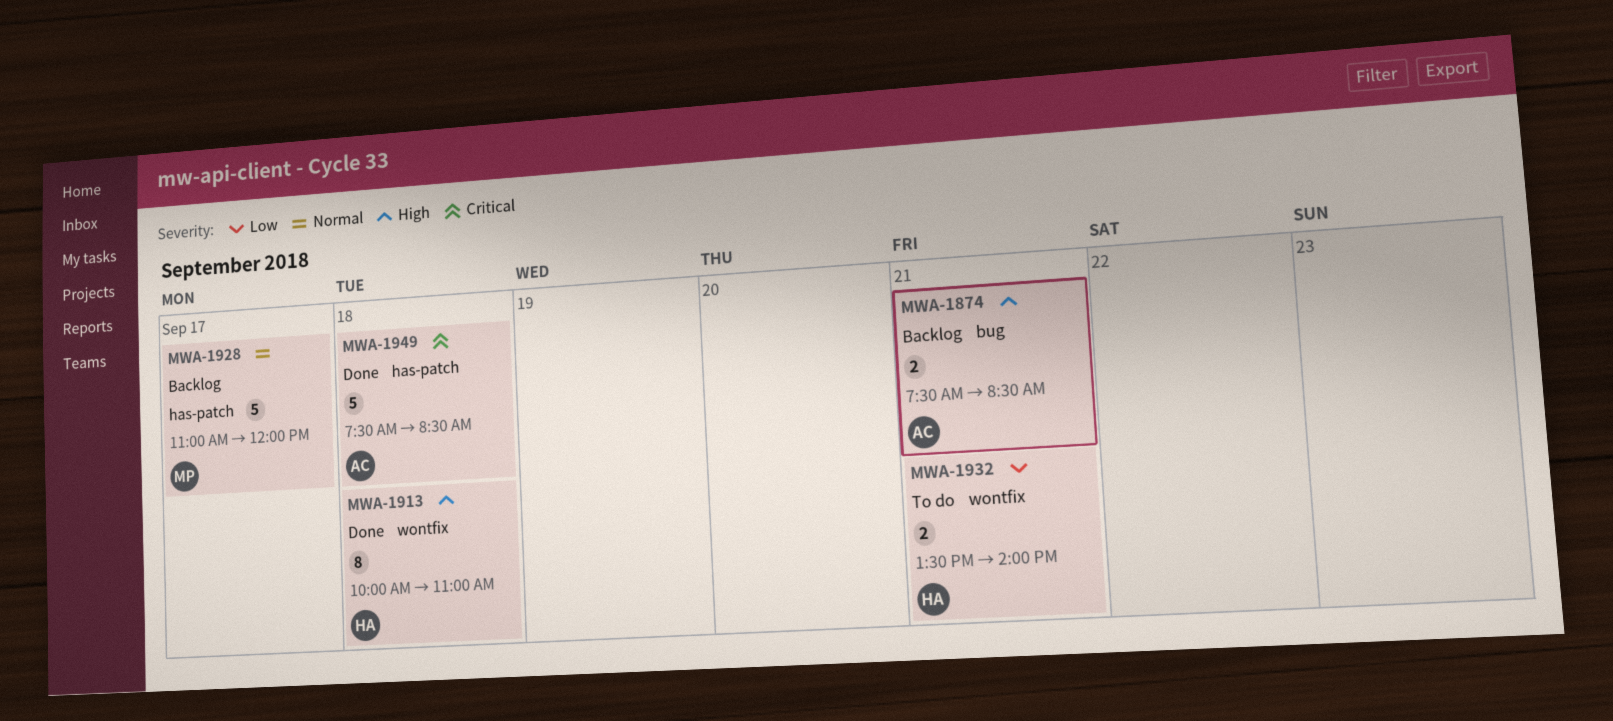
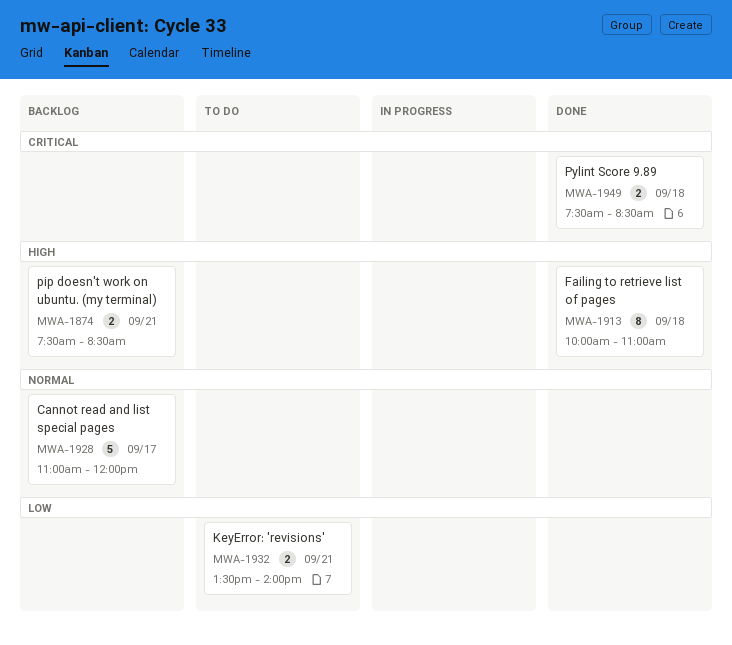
MWA-1949, estimate: 5 -> 2

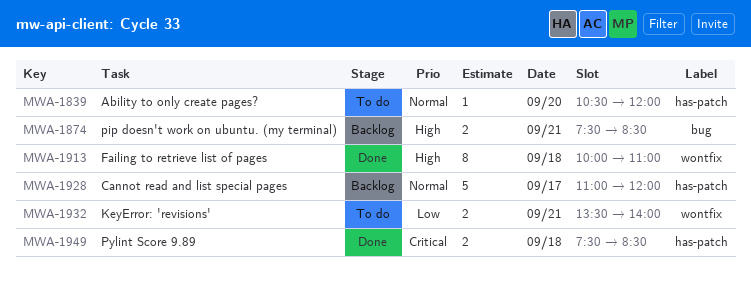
MWA-1839: none -> present

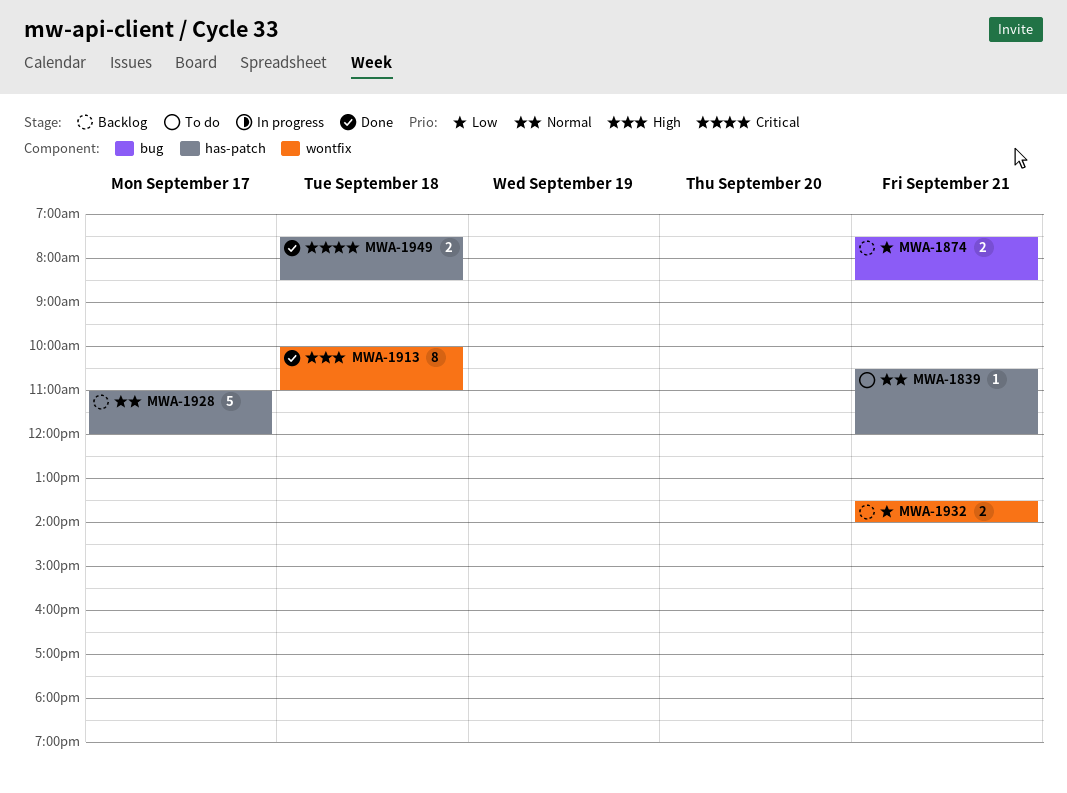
MWA-1839, day: Sep 20 -> Sep 21
MWA-1874, priority: High -> Low
MWA-1932, status: To do -> Backlog

